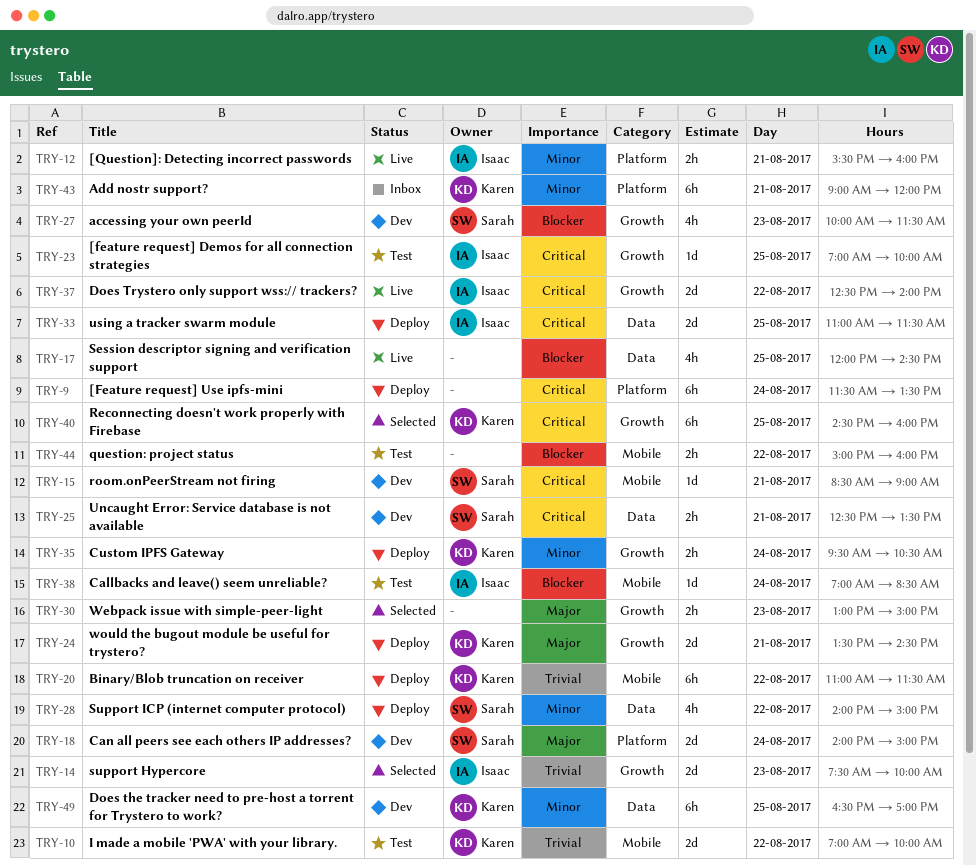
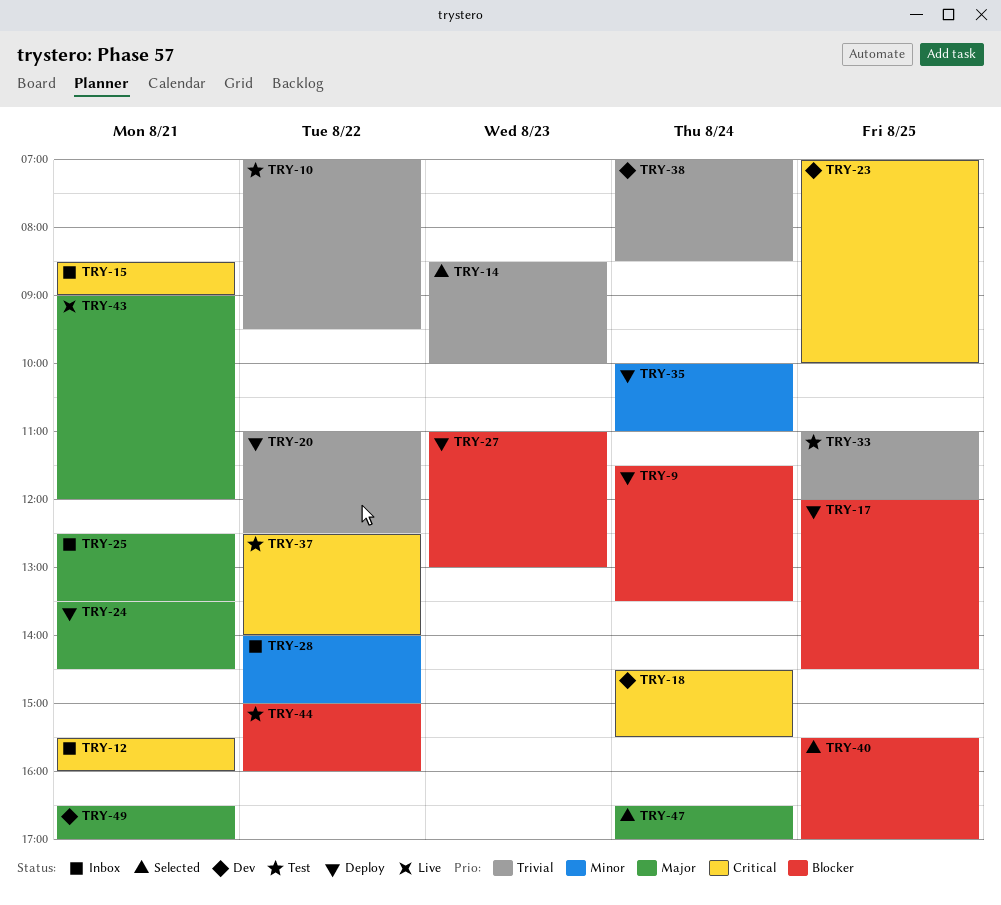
TRY-9, priority: Critical -> Blocker
TRY-10, ends: 10:00 -> 09:30
TRY-12, status: Live -> Inbox
TRY-12, priority: Minor -> Critical
TRY-14, begins: 07:30 -> 08:30
TRY-15, status: Dev -> Inbox
TRY-17, status: Live -> Deploy
TRY-18, priority: Major -> Critical
TRY-18, begins: 14:00 -> 14:30
TRY-18, ends: 15:00 -> 15:30
TRY-20, ends: 11:30 -> 12:30
TRY-23, status: Test -> Dev
TRY-25, status: Dev -> Inbox
TRY-25, priority: Critical -> Major
TRY-27, status: Dev -> Deploy
TRY-27, begins: 10:00 -> 11:00
TRY-27, ends: 11:30 -> 13:00
TRY-28, status: Deploy -> Inbox
TRY-30: present -> none
TRY-33, status: Deploy -> Test
TRY-33, priority: Critical -> Trivial
TRY-33, ends: 11:30 -> 12:00
TRY-35, begins: 09:30 -> 10:00
TRY-35, ends: 10:30 -> 11:00
TRY-37, status: Live -> Test
TRY-38, status: Test -> Dev
TRY-38, priority: Blocker -> Trivial
TRY-40, priority: Critical -> Blocker
TRY-40, begins: 14:30 -> 15:30
TRY-40, ends: 16:00 -> 17:00
TRY-43, status: Inbox -> Live
TRY-43, priority: Minor -> Major
TRY-47: none -> present
TRY-49, priority: Minor -> Major
TRY-49, day: Aug 25 -> Aug 21

